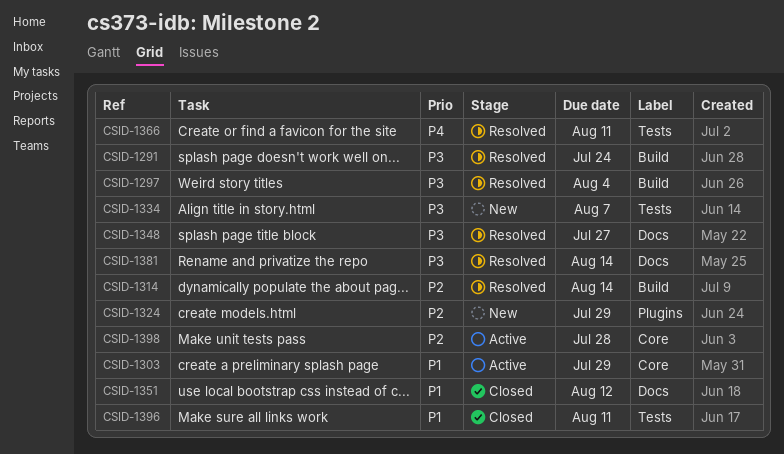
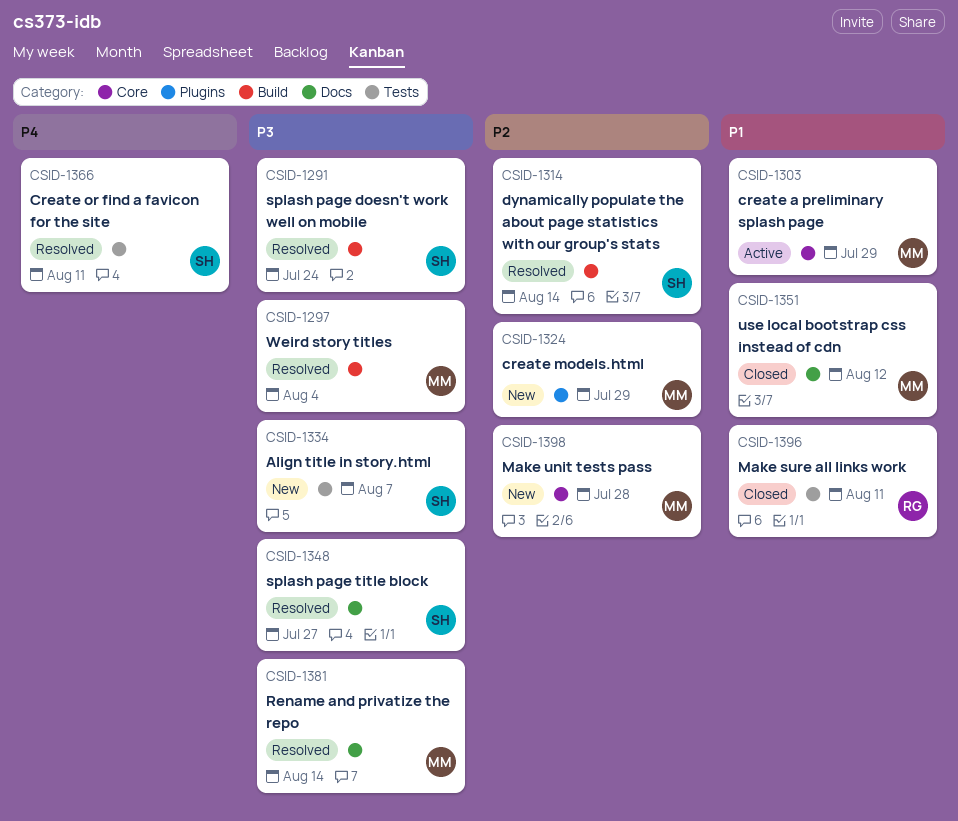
CSID-1398, status: Active -> New

